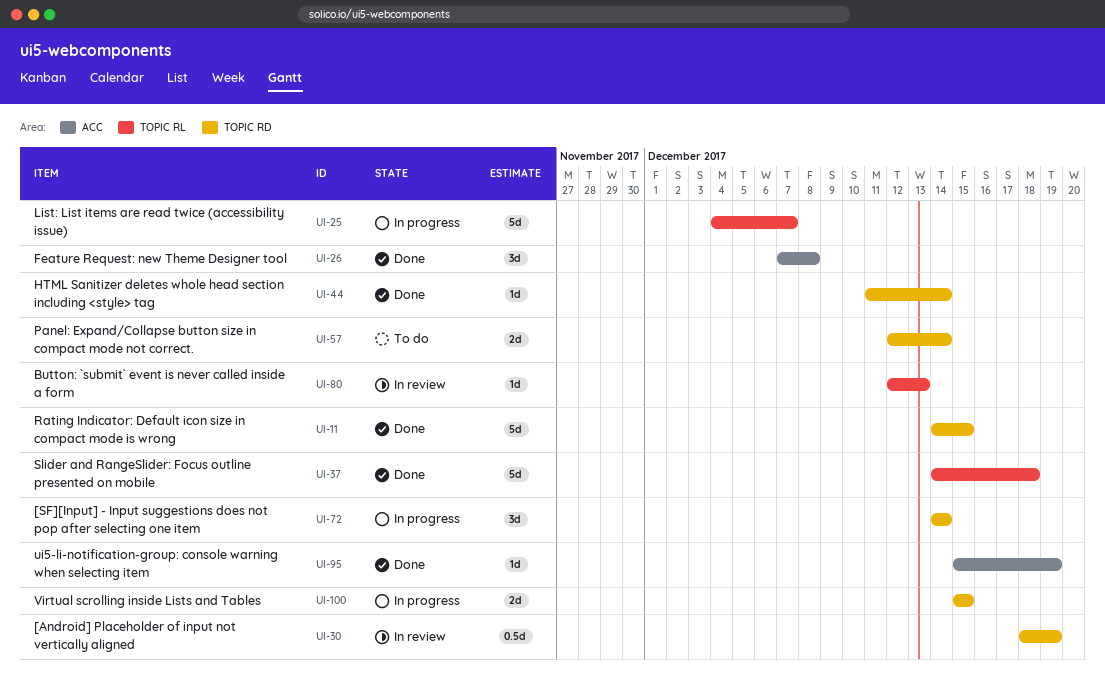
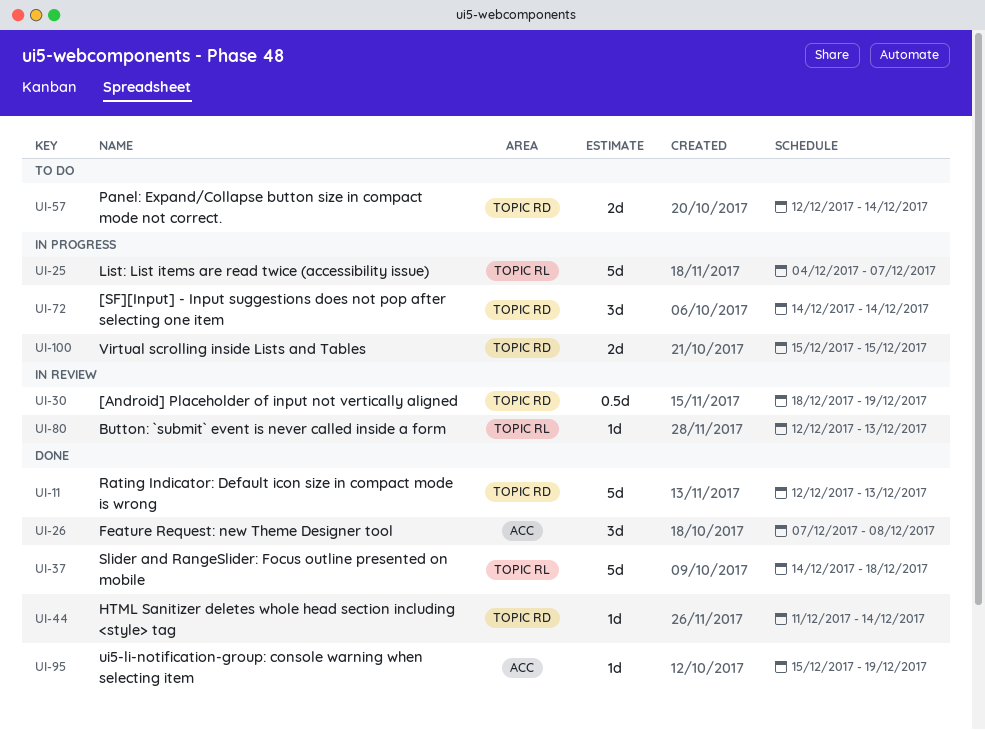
UI-11, start: Dec 14 -> Dec 12
UI-11, due: Dec 15 -> Dec 13

